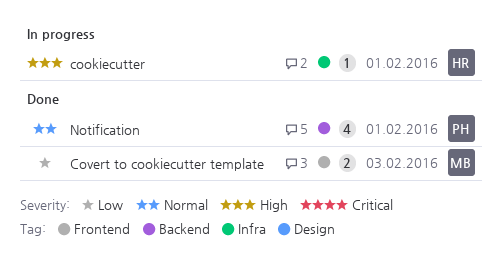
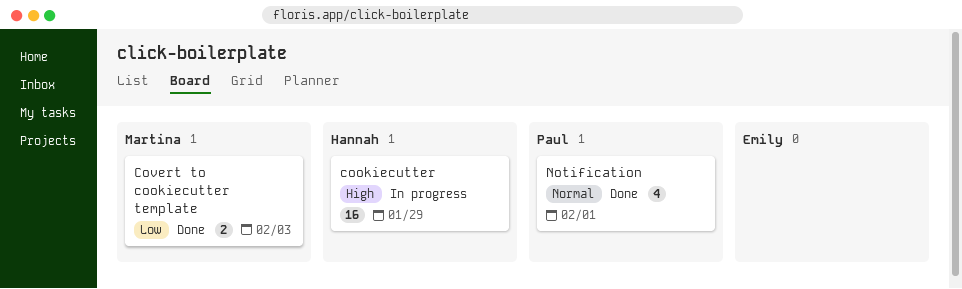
cookiecutter, estimate: 1 -> 16
cookiecutter, due: Feb 1 -> Jan 29

